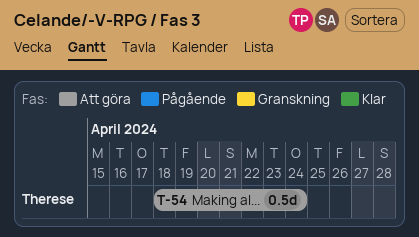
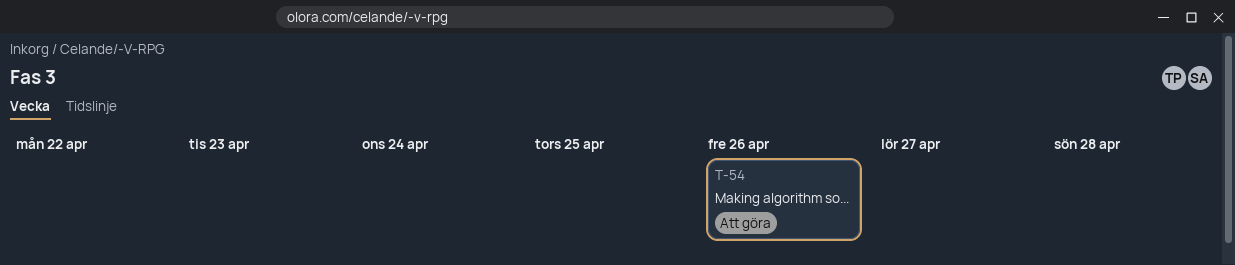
T-54, due: Apr 24 -> Apr 26

